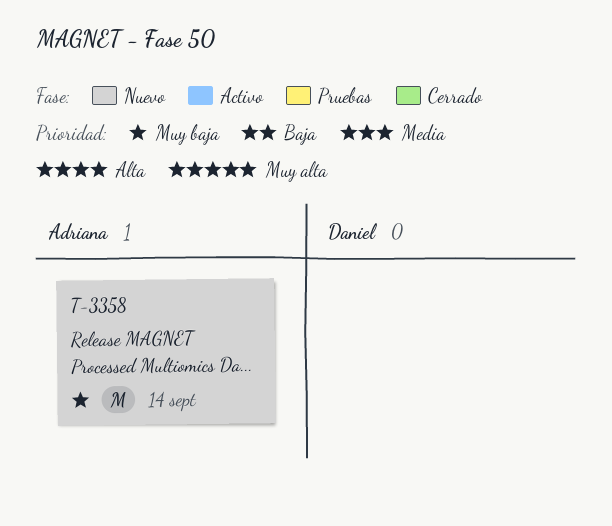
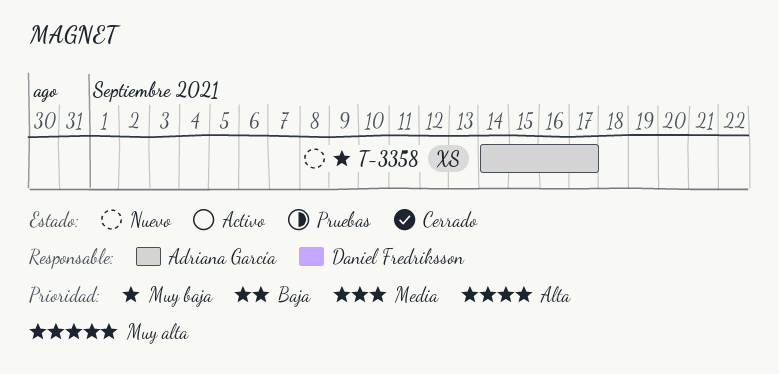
T-3358, estimate: M -> XS
T-3358, due: Sep 14 -> Sep 17

